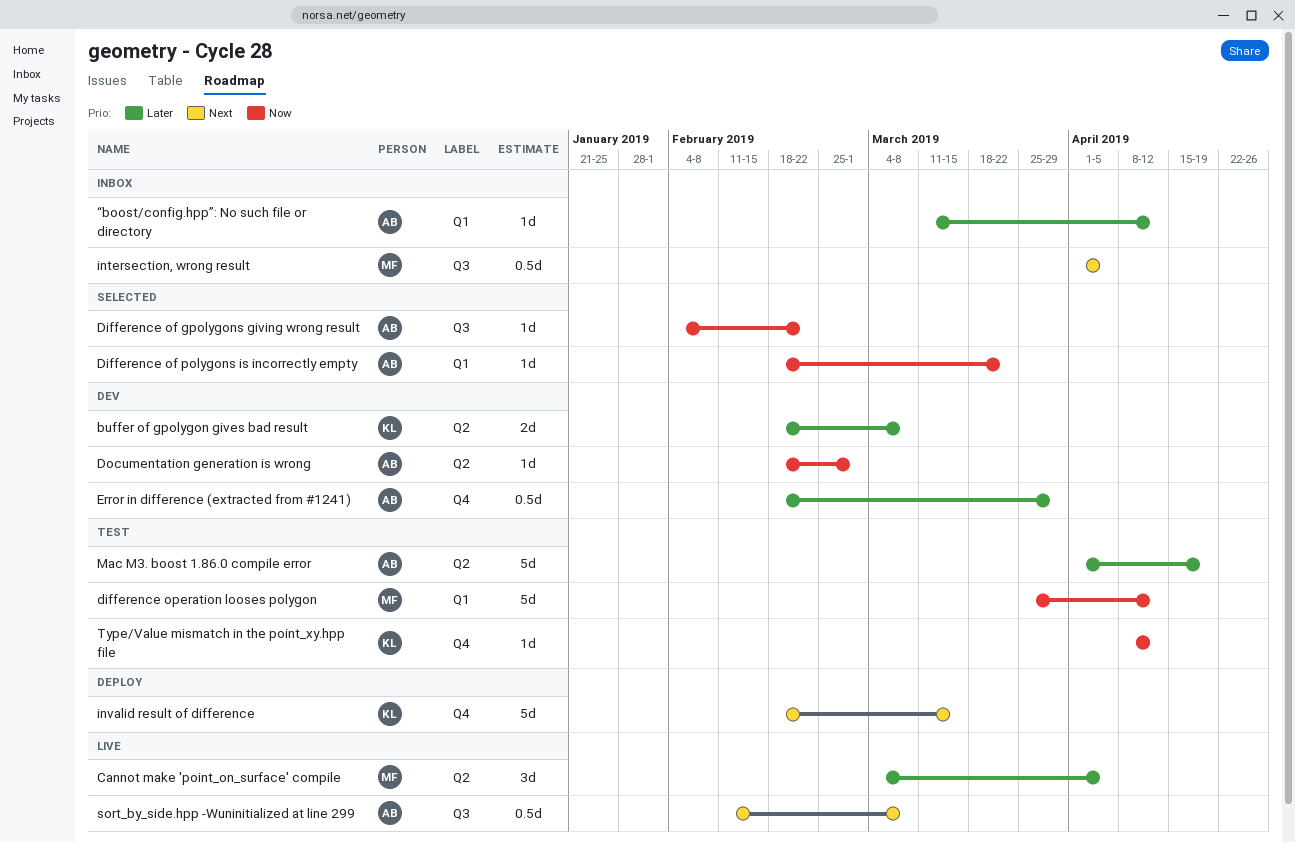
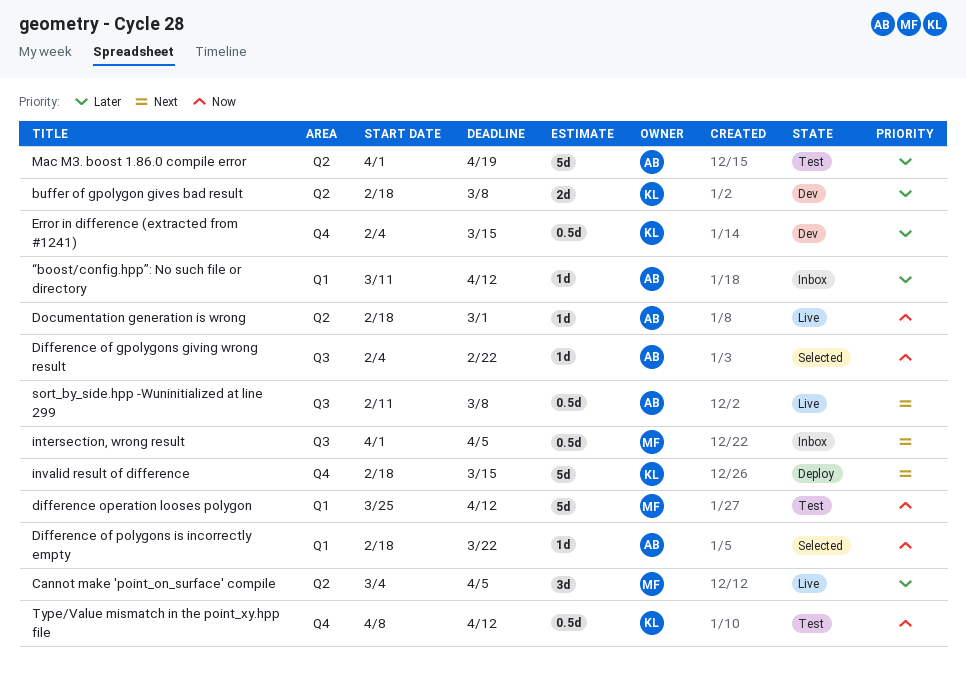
Documentation generation is wrong, status: Dev -> Live
Error in difference (extracted from #1241), owner: AB -> KL
Error in difference (extracted from #1241), start: Feb 18 -> Feb 4
Error in difference (extracted from #1241), due: Mar 29 -> Mar 15
Type/Value mismatch in the point_xy.hpp file, estimate: 1d -> 0.5d

